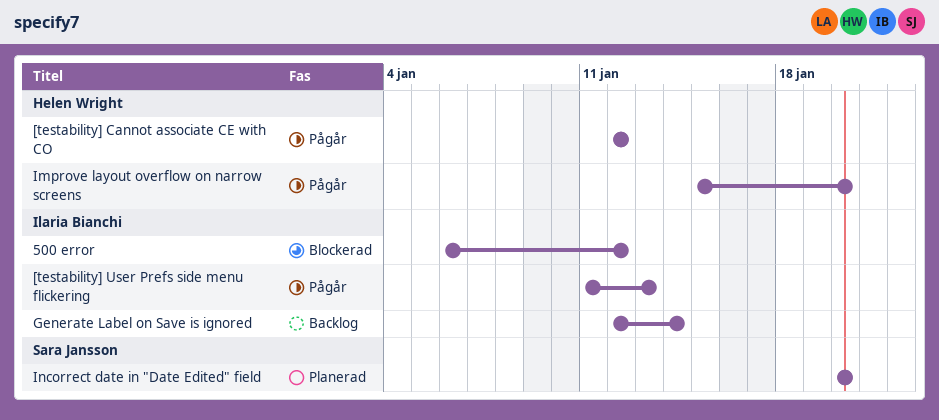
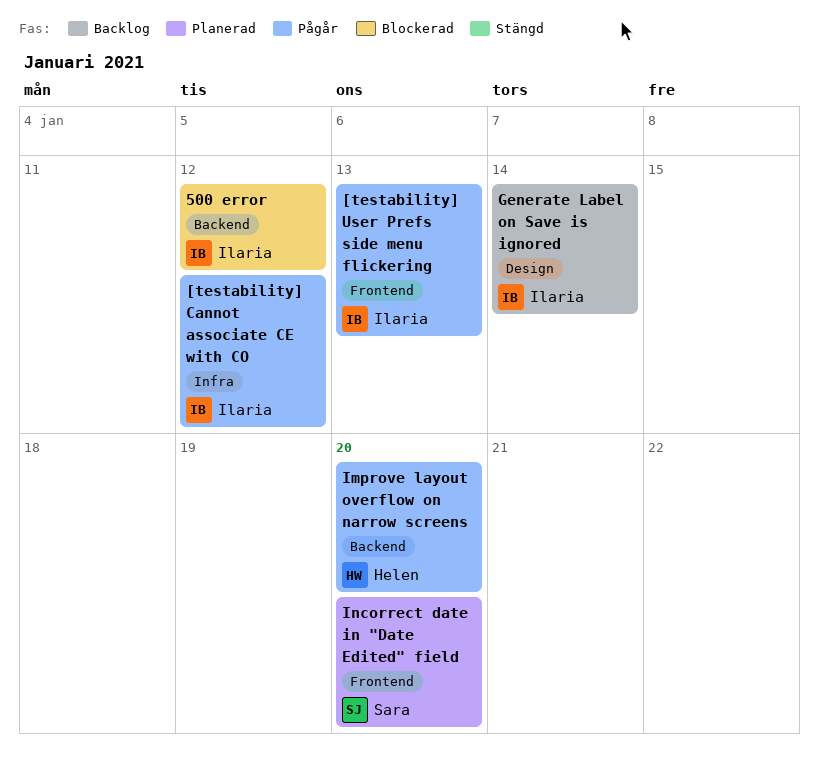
[testability] Cannot associate CE with CO, owner: Helen Wright -> Ilaria Bianchi

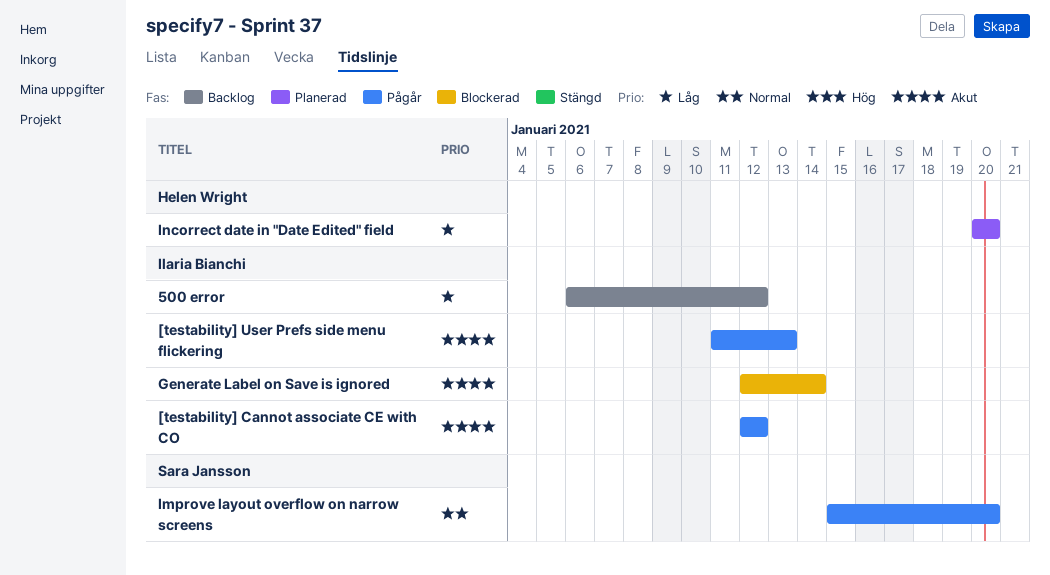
500 error, status: Blockerad -> Backlog
Generate Label on Save is ignored, status: Backlog -> Blockerad
Improve layout overflow on narrow screens, owner: Helen Wright -> Sara Jansson
Incorrect date in "Date Edited" field, owner: Sara Jansson -> Helen Wright

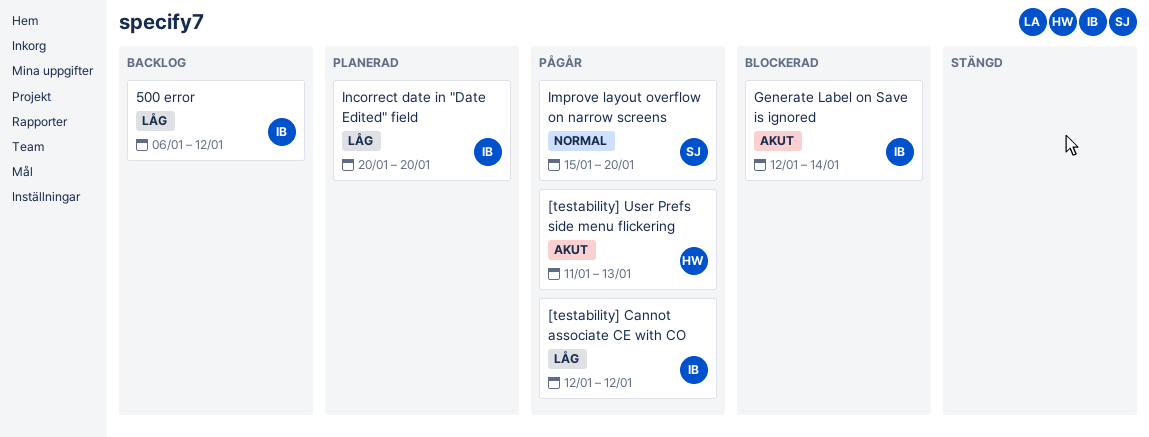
[testability] Cannot associate CE with CO, priority: Akut -> Låg
[testability] User Prefs side menu flickering, owner: Ilaria Bianchi -> Helen Wright
Incorrect date in "Date Edited" field, owner: Helen Wright -> Ilaria Bianchi

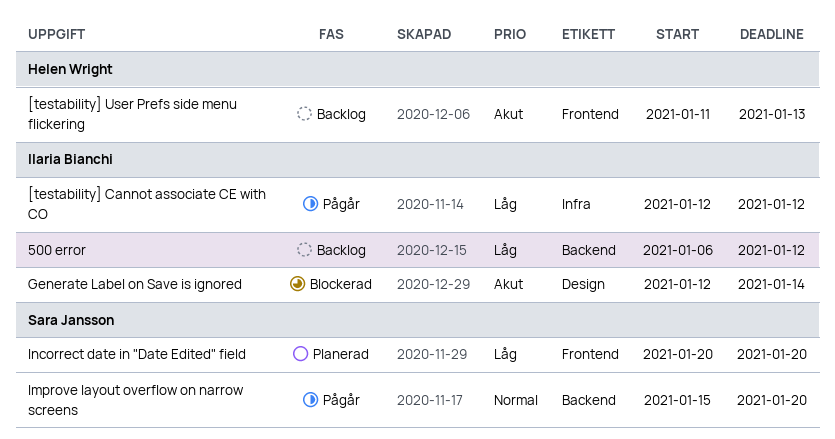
[testability] User Prefs side menu flickering, status: Pågår -> Backlog
Incorrect date in "Date Edited" field, owner: Ilaria Bianchi -> Sara Jansson

